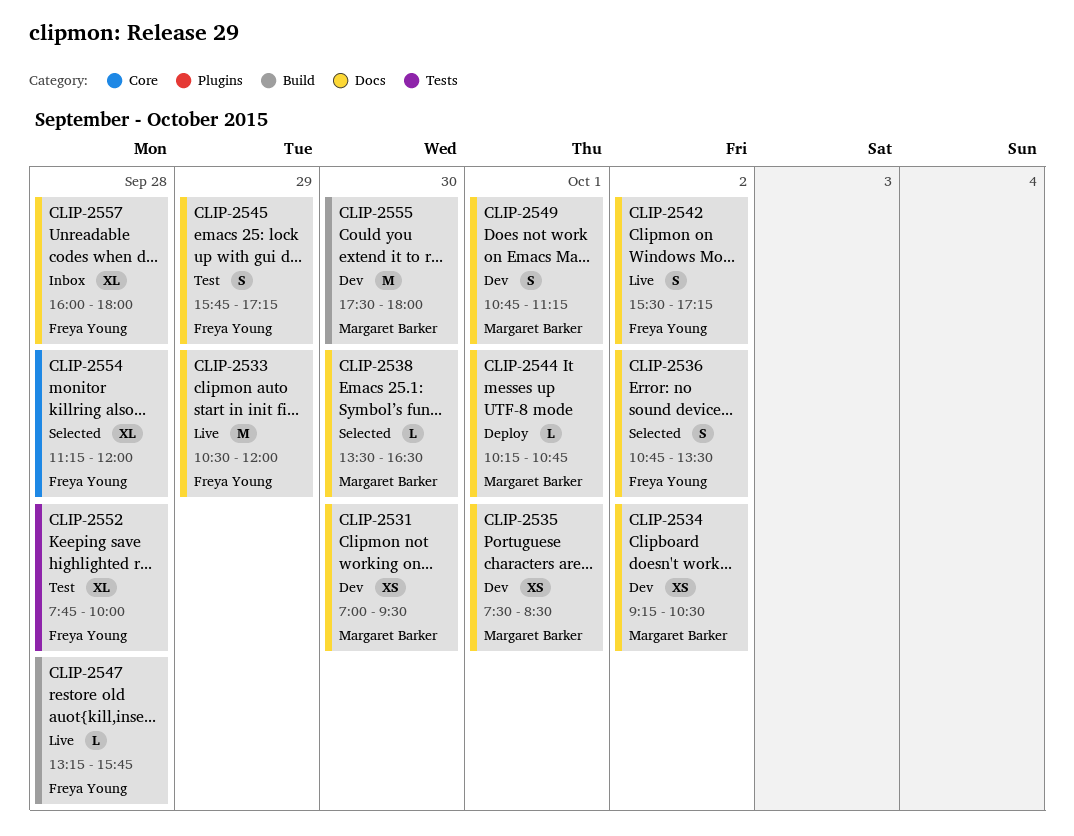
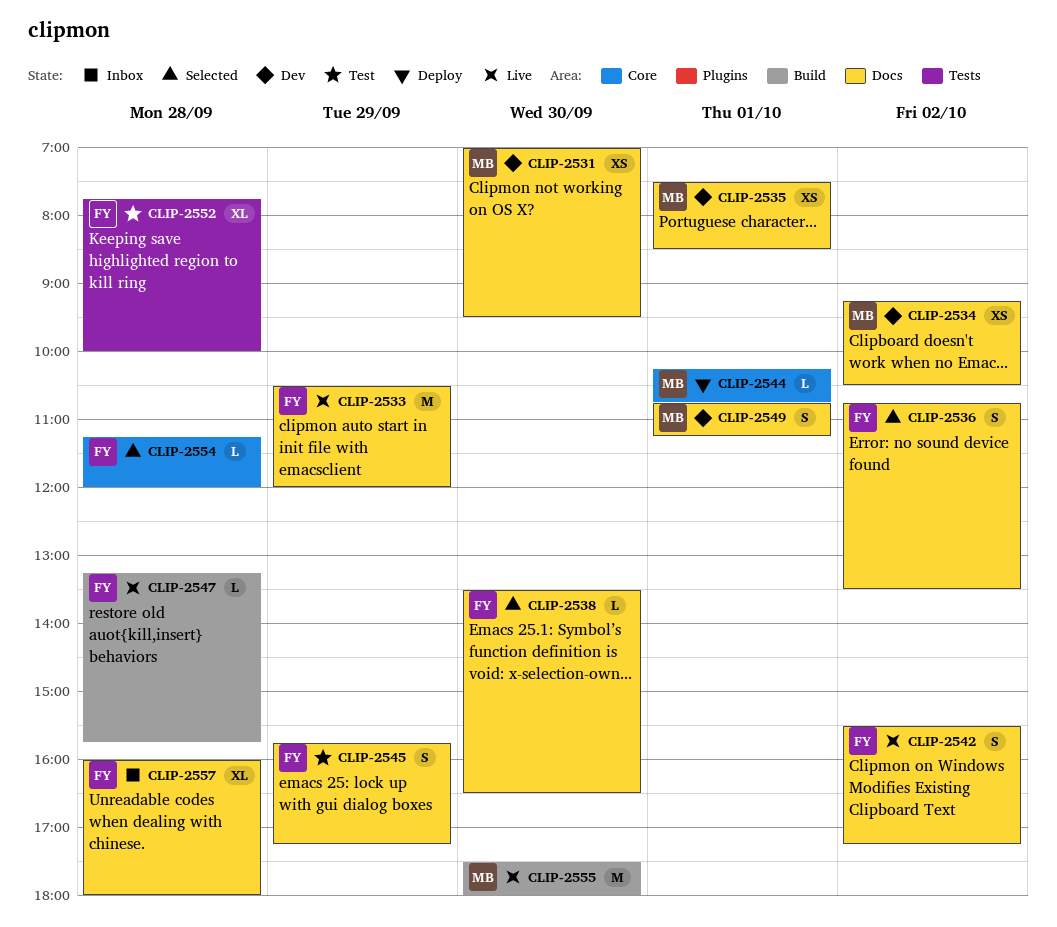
CLIP-2538, owner: Margaret Barker -> Freya Young
CLIP-2544, label: Docs -> Core
CLIP-2554, estimate: XL -> L
CLIP-2555, status: Dev -> Live

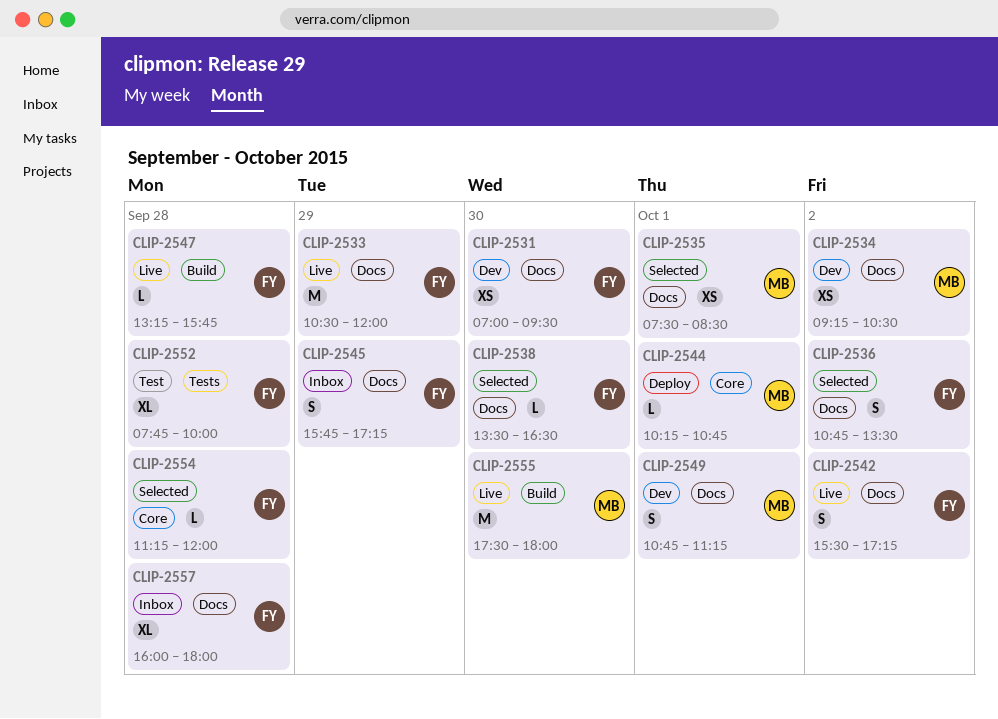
CLIP-2531, owner: MB -> FY
CLIP-2535, status: Dev -> Selected
CLIP-2545, status: Test -> Inbox

